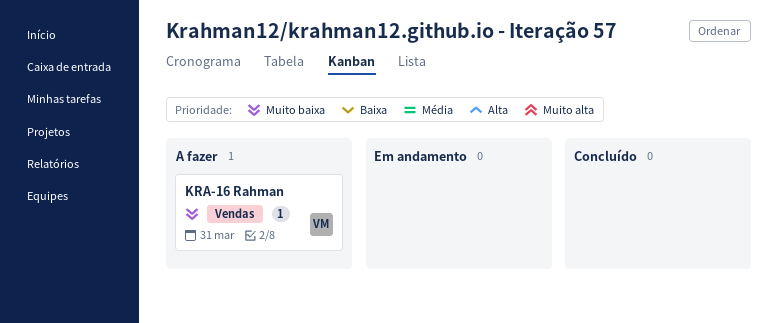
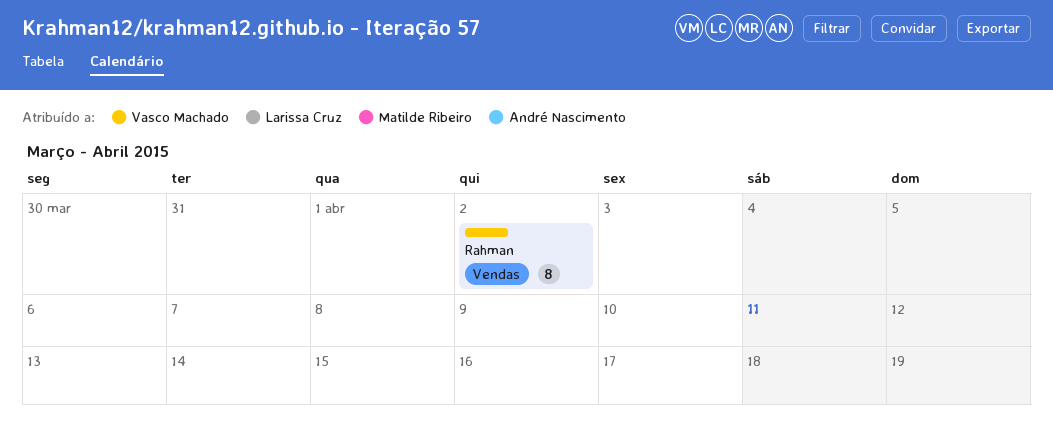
Rahman, estimate: 1 -> 8
Rahman, due: Mar 31 -> Apr 2

